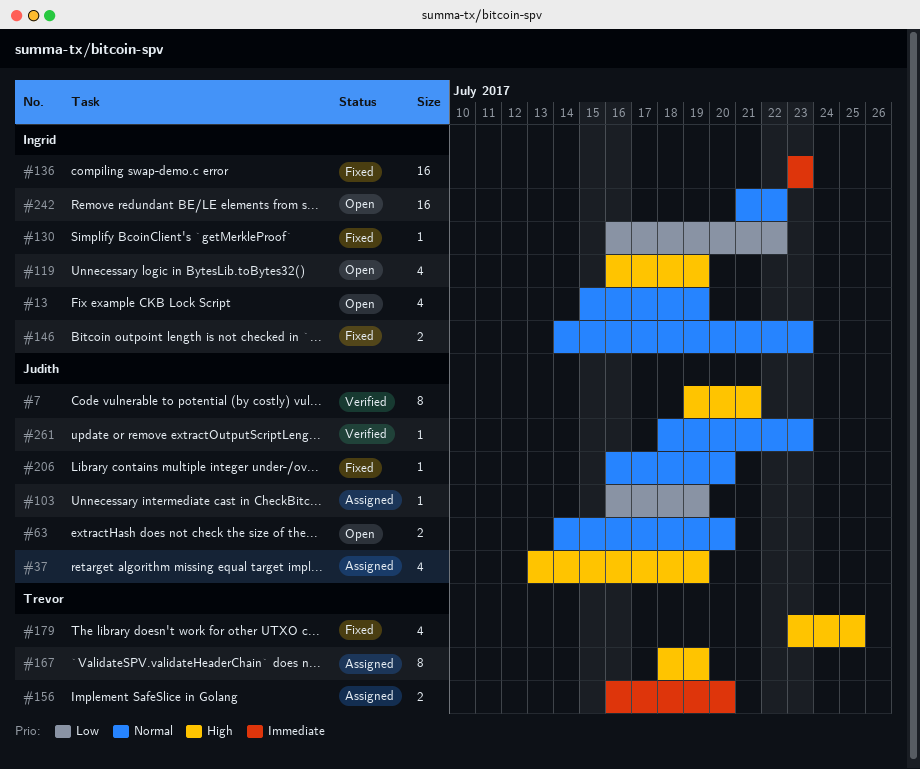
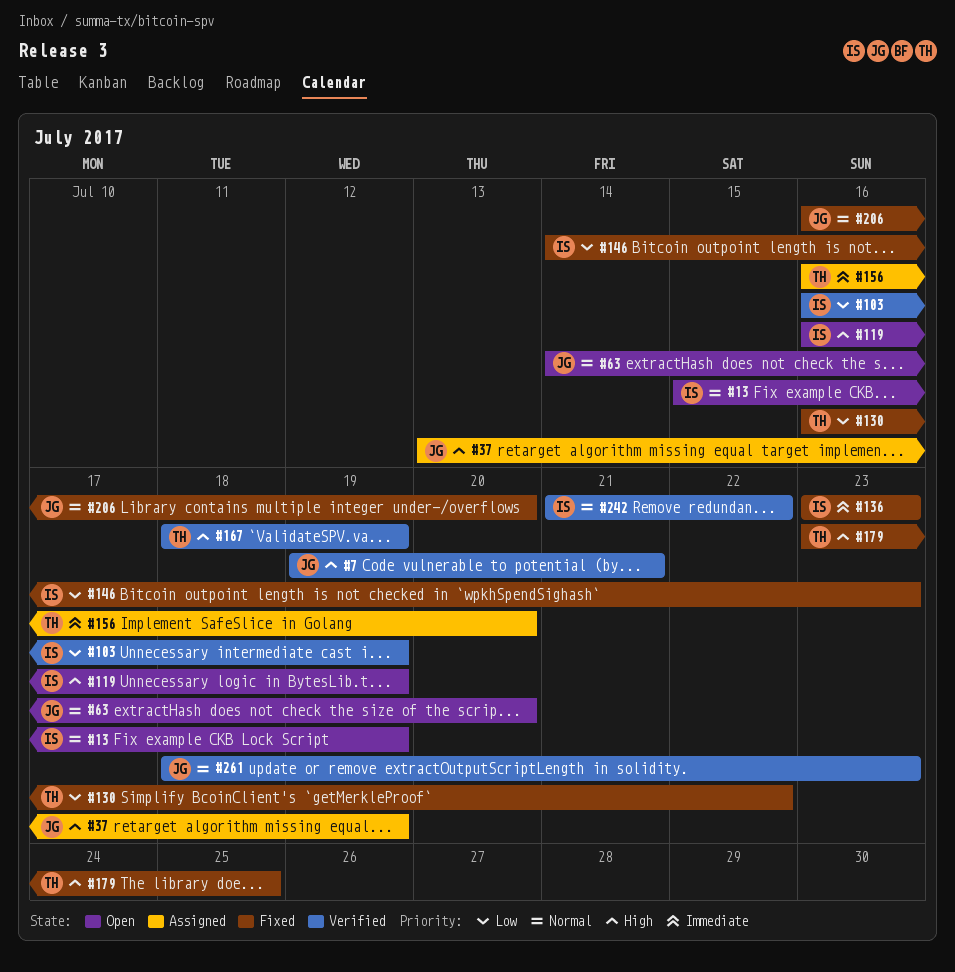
#103, status: Assigned -> Verified
#103, owner: Judith -> Ingrid
#130, owner: Ingrid -> Trevor
#146, priority: Normal -> Low
#167, status: Assigned -> Verified
#242, status: Open -> Verified

